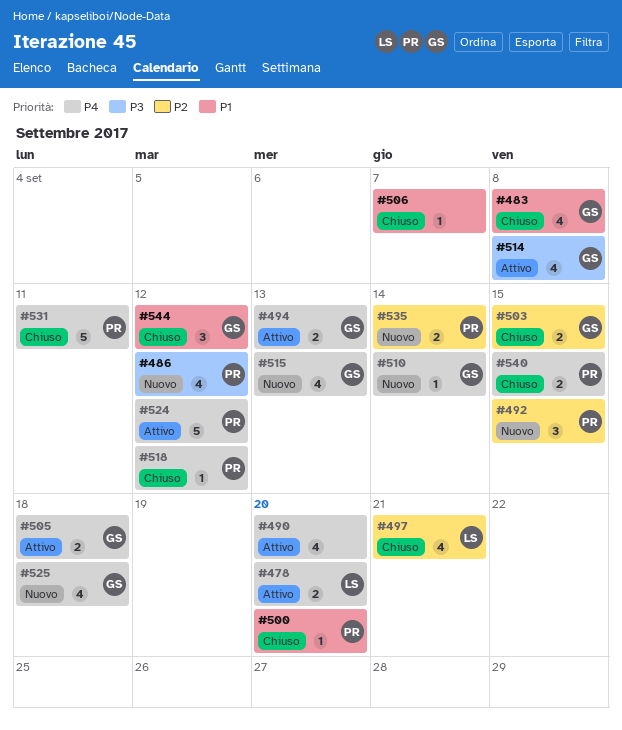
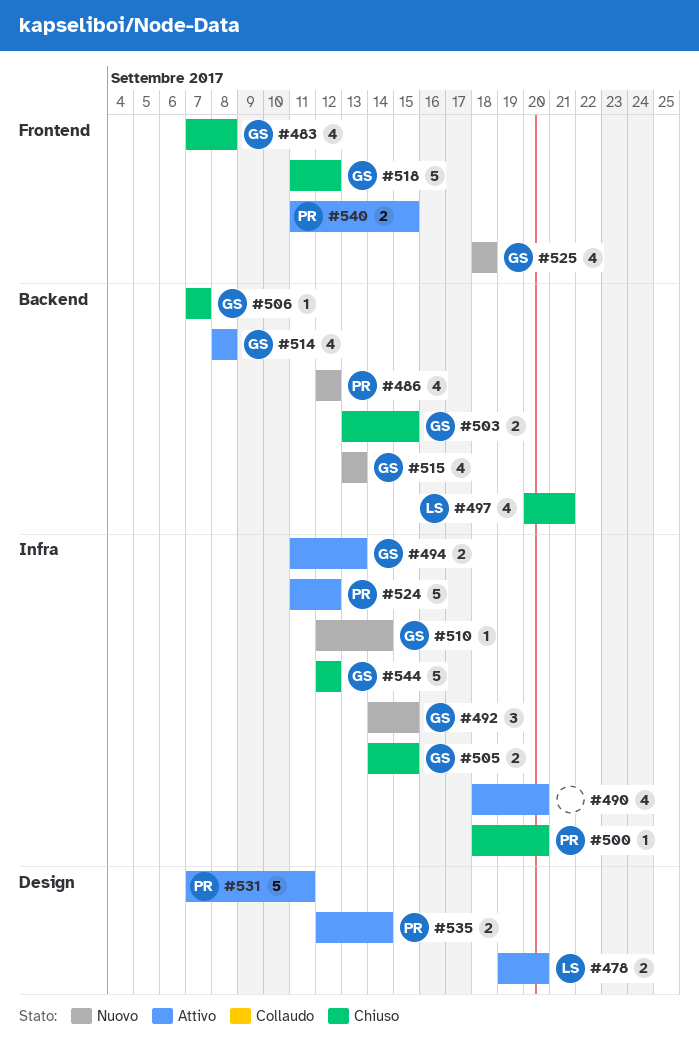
#492, owner: PR -> GS
#505, status: Attivo -> Chiuso
#505, due: Sep 18 -> Sep 15
#506, owner: none -> GS
#518, owner: PR -> GS
#518, estimate: 1 -> 5
#531, status: Chiuso -> Attivo
#535, status: Nuovo -> Attivo
#540, status: Chiuso -> Attivo
#544, estimate: 3 -> 5

